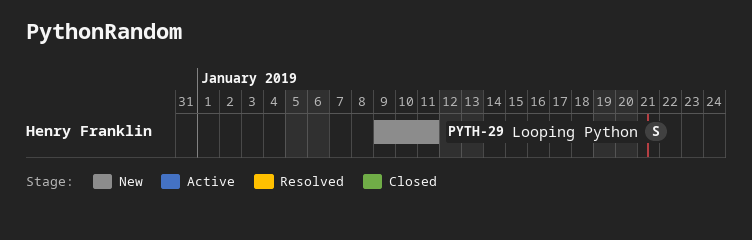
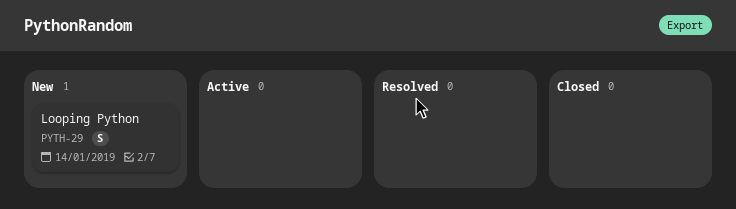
PYTH-29, due: Jan 11 -> Jan 14

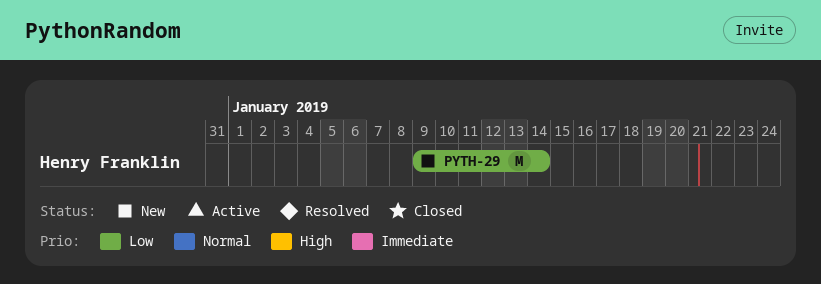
PYTH-29, estimate: S -> M

